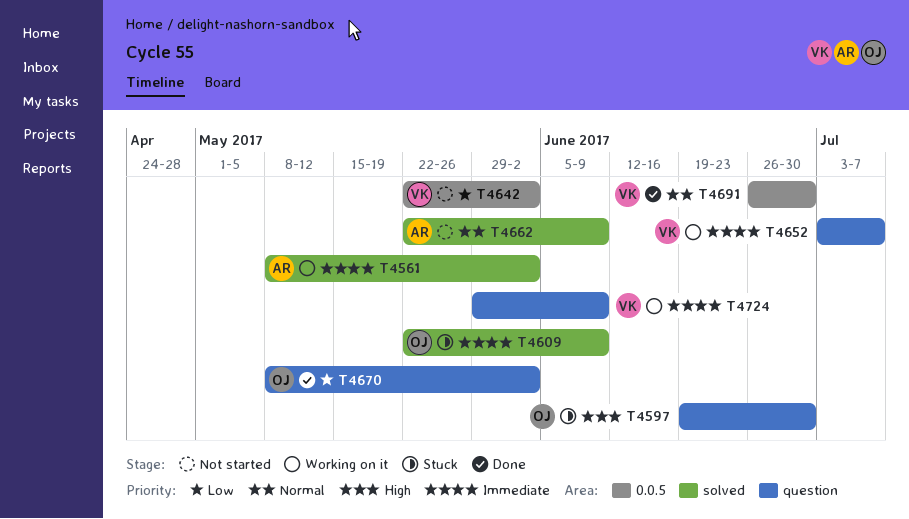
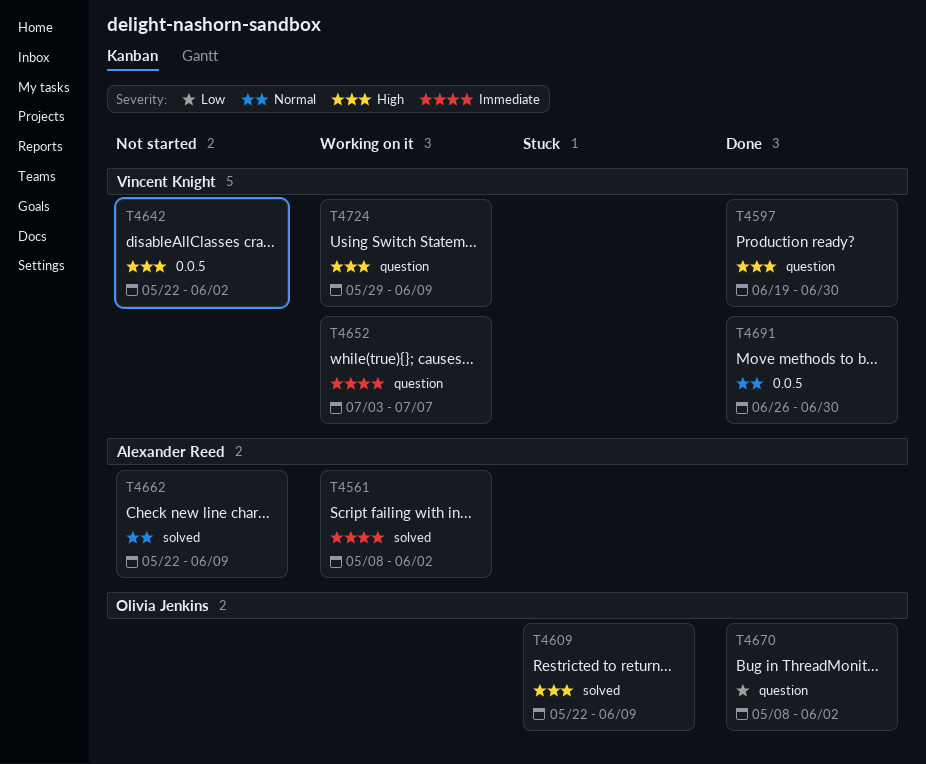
T4597, status: Stuck -> Done
T4597, owner: Olivia Jenkins -> Vincent Knight
T4609, priority: Immediate -> High
T4642, priority: Low -> High
T4724, priority: Immediate -> High

